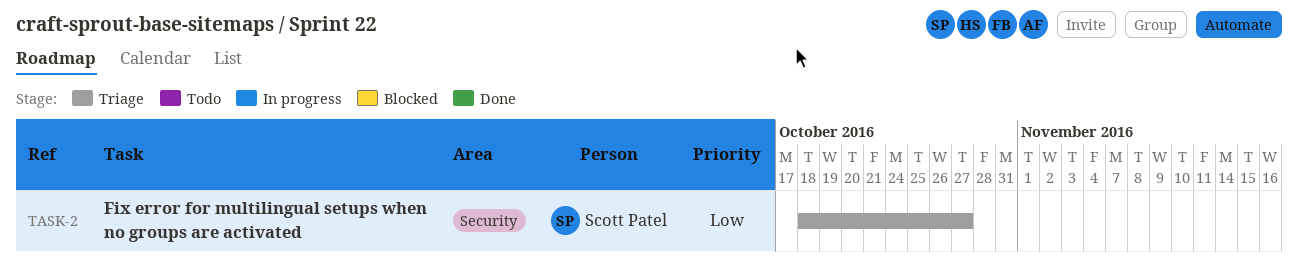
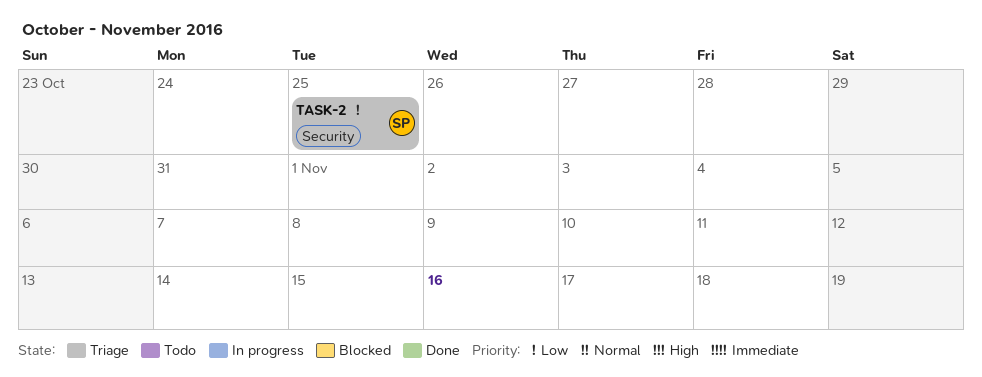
TASK-2, due: Oct 27 -> Oct 25

